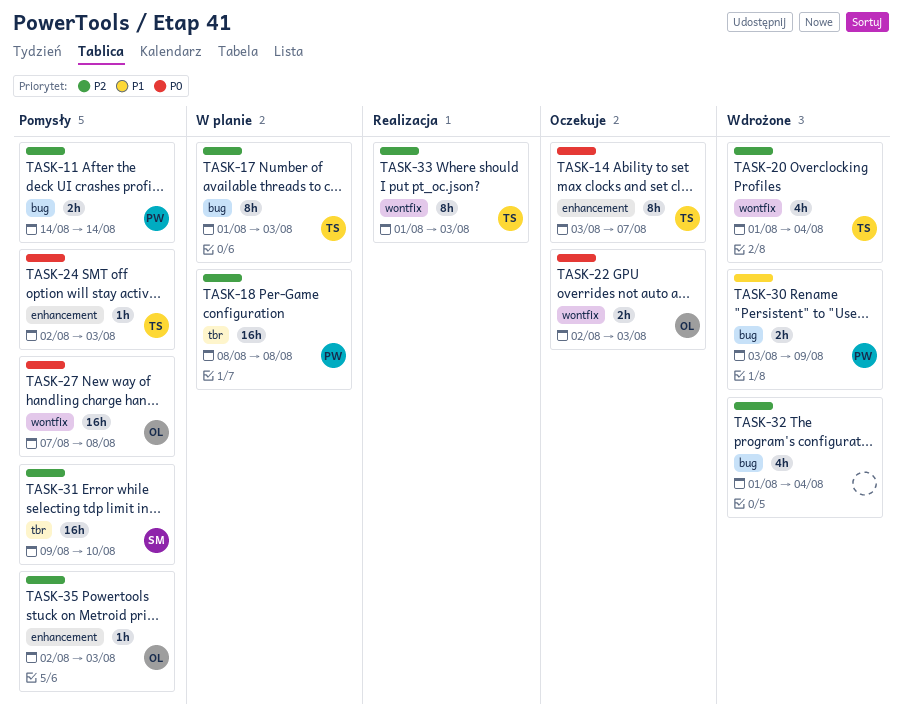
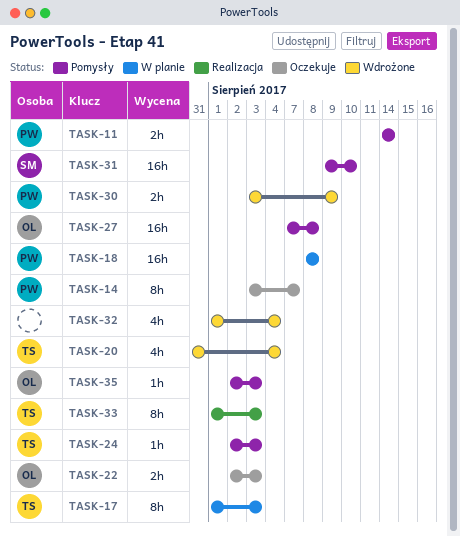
TASK-14, owner: TS -> PW
TASK-20, start: Aug 1 -> Jul 31

